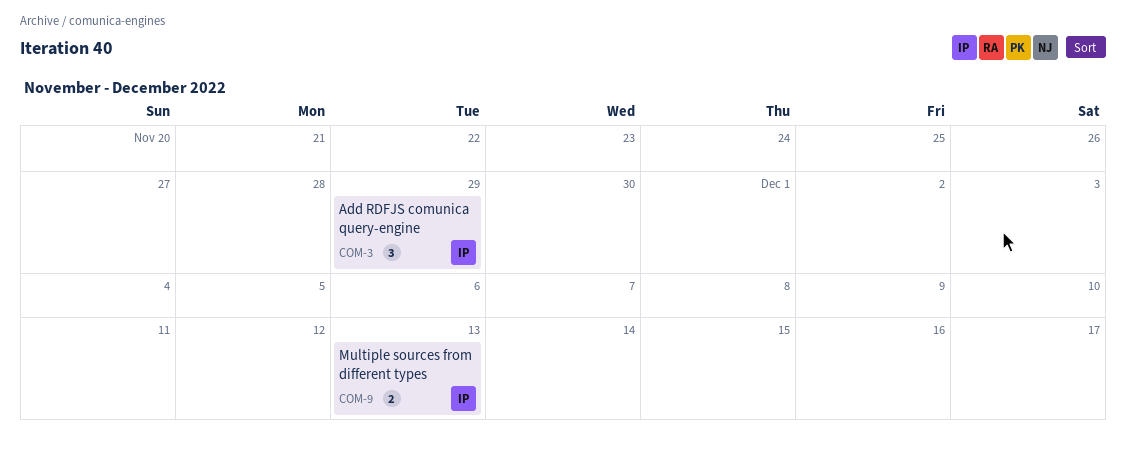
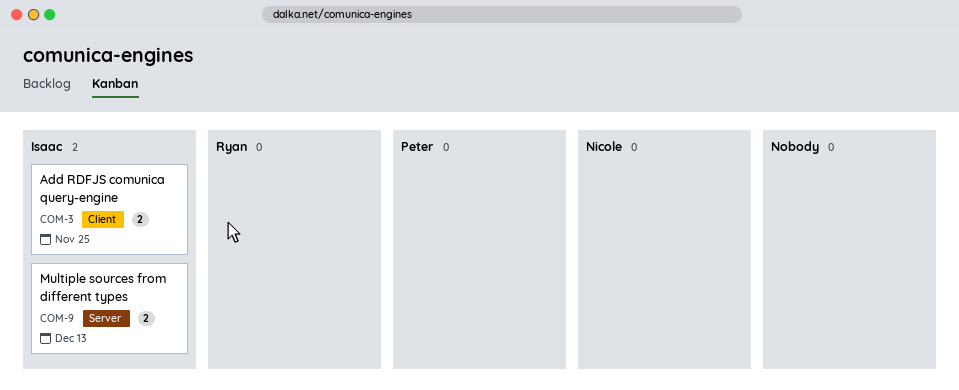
COM-3, estimate: 3 -> 2
COM-3, due: Nov 29 -> Nov 25

